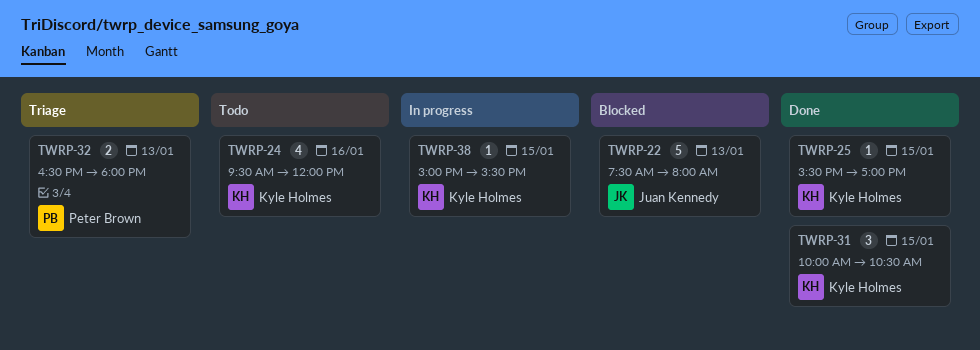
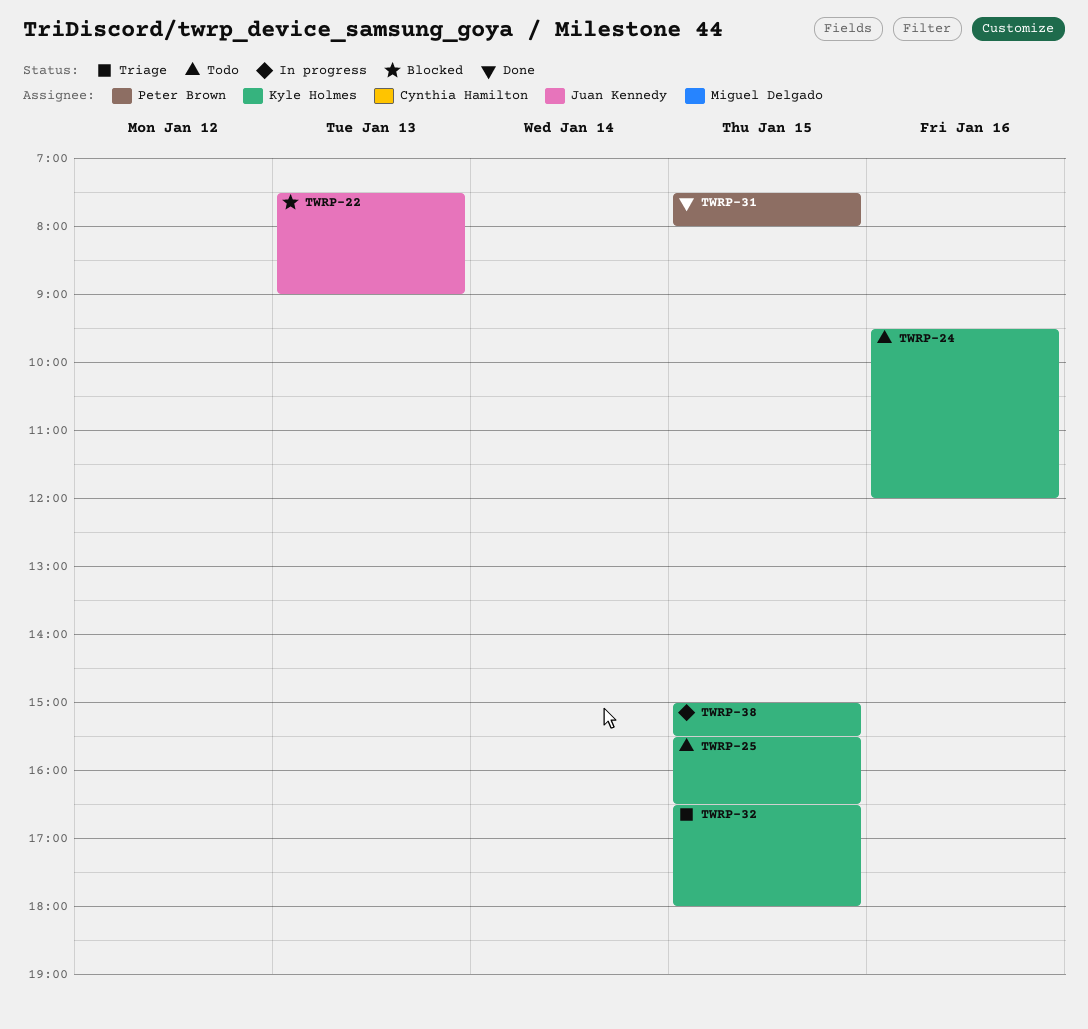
TWRP-22, ends: 08:00 -> 09:00
TWRP-25, status: Done -> Todo
TWRP-25, ends: 17:00 -> 16:30
TWRP-31, owner: Kyle Holmes -> Peter Brown
TWRP-31, begins: 10:00 -> 07:30
TWRP-31, ends: 10:30 -> 08:00
TWRP-32, owner: Peter Brown -> Kyle Holmes
TWRP-32, day: Jan 13 -> Jan 15

